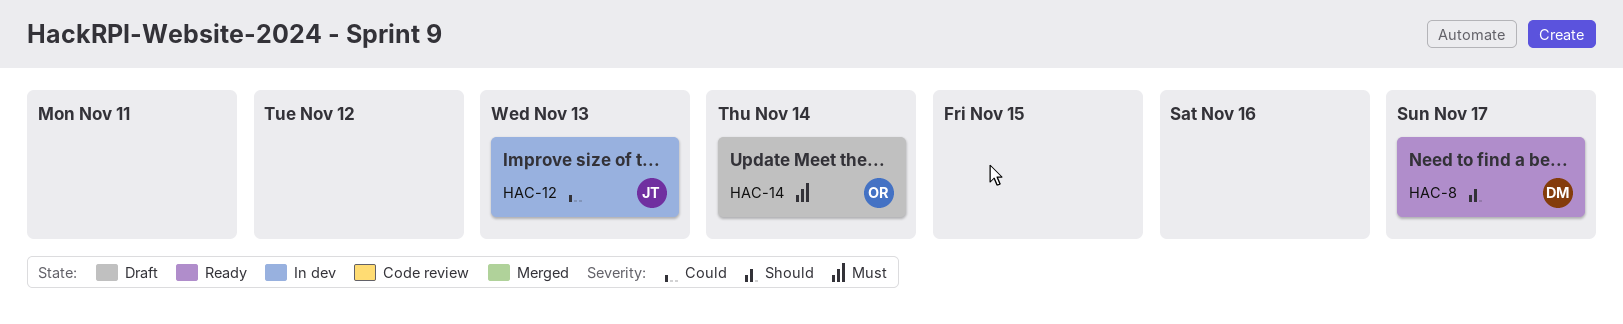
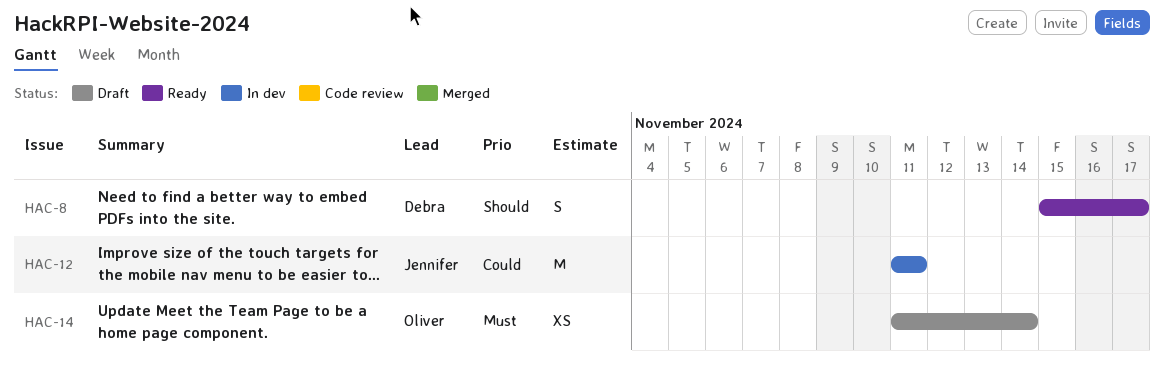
HAC-12, due: Nov 13 -> Nov 11

